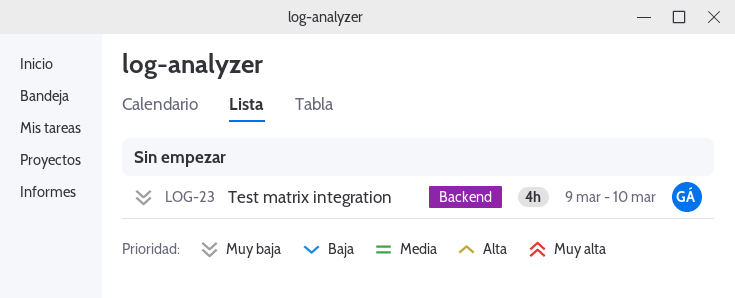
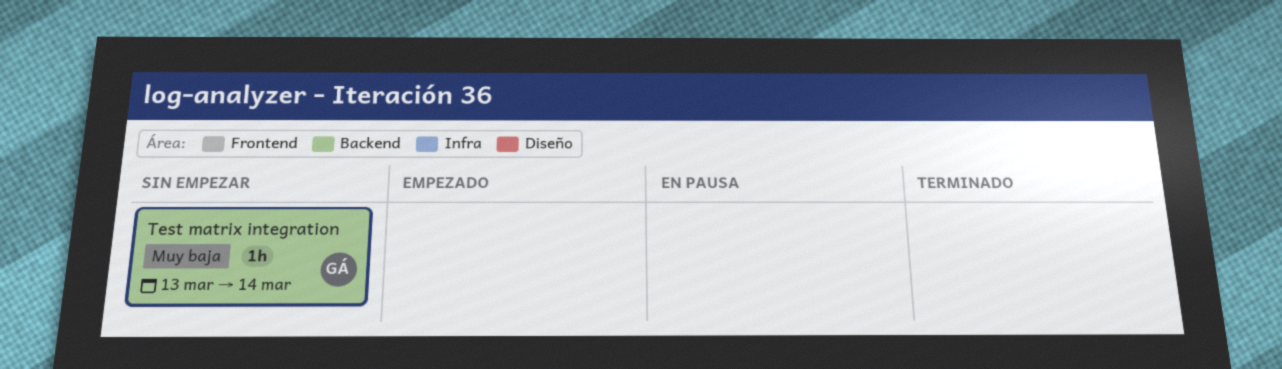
Test matrix integration, estimate: 4h -> 1h
Test matrix integration, start: Mar 9 -> Mar 13
Test matrix integration, due: Mar 10 -> Mar 14

